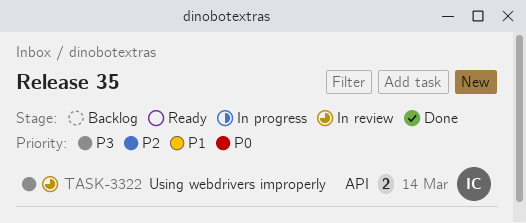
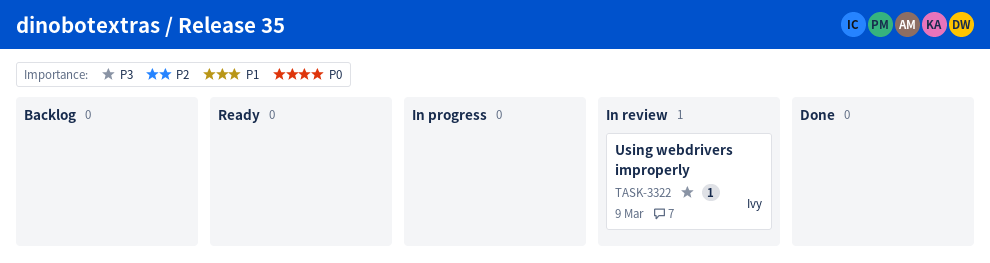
TASK-3322, estimate: 2 -> 1
TASK-3322, due: Mar 14 -> Mar 9

